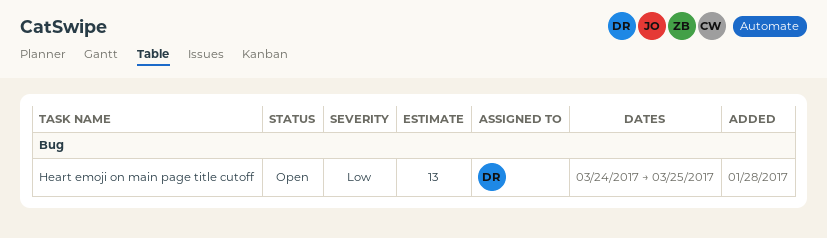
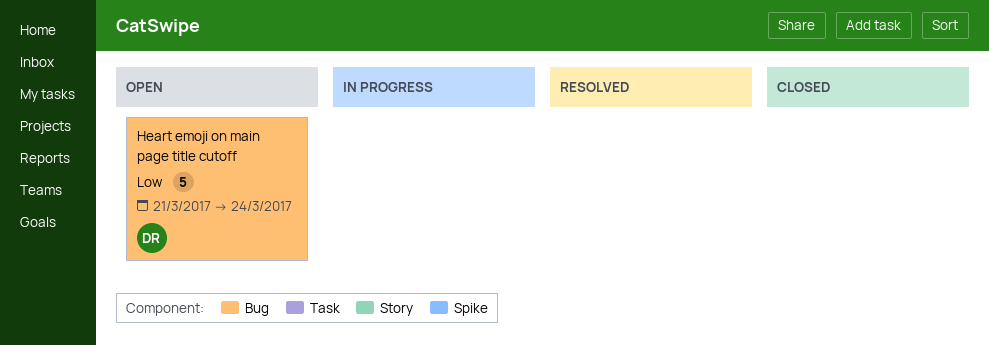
Heart emoji on main page title cutoff, estimate: 13 -> 5
Heart emoji on main page title cutoff, start: Mar 24 -> Mar 21
Heart emoji on main page title cutoff, due: Mar 25 -> Mar 24

